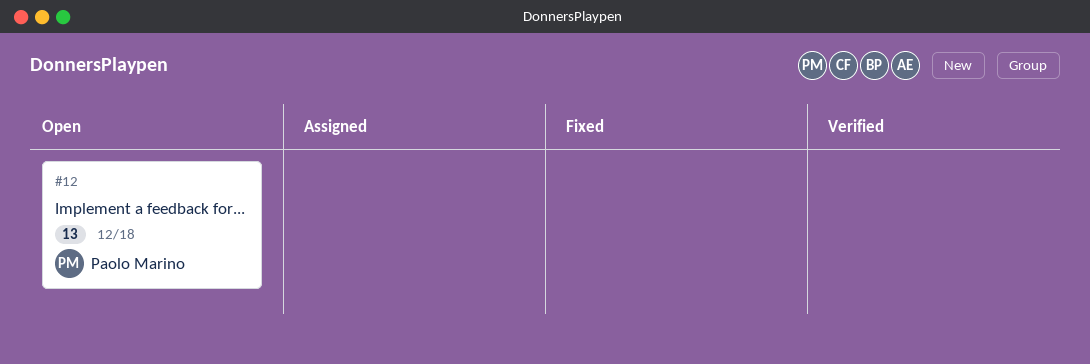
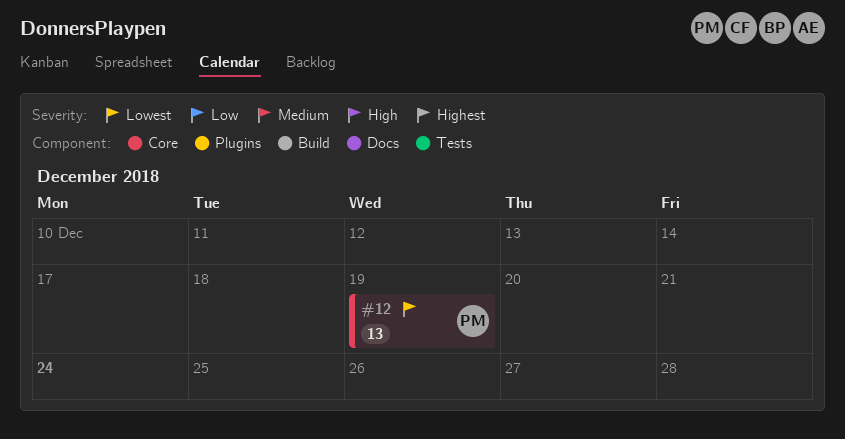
#12, due: Dec 18 -> Dec 19

